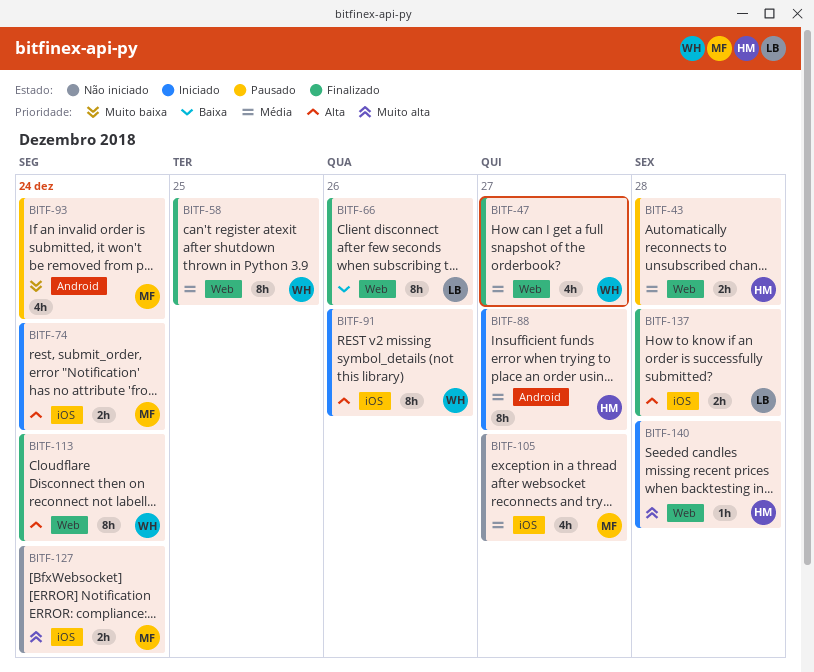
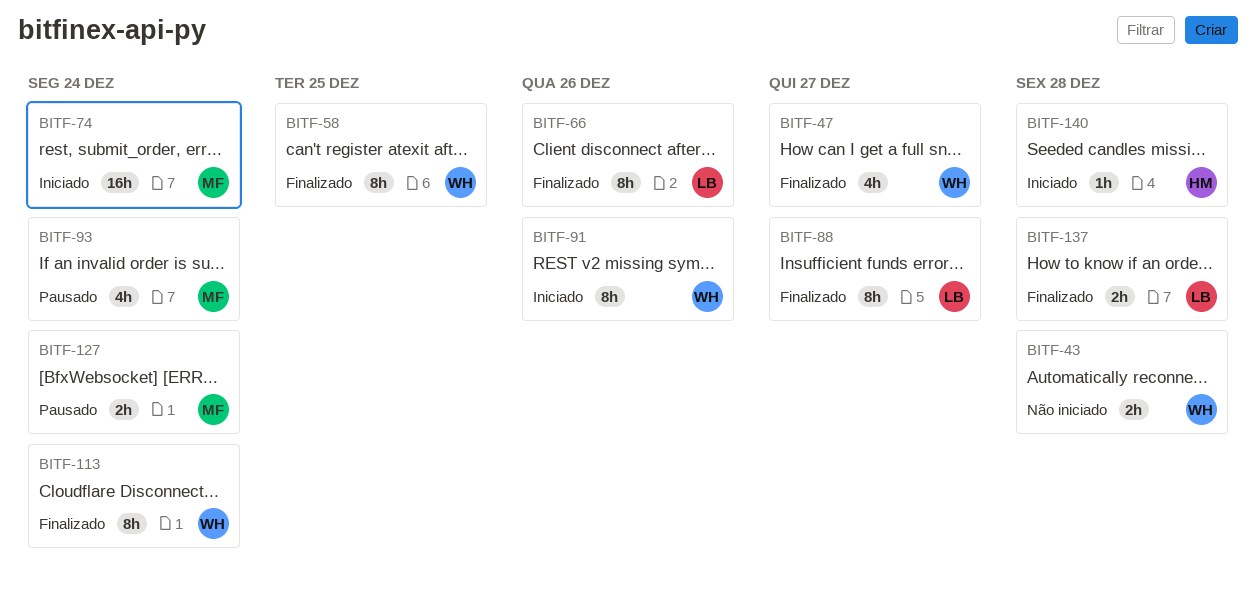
BITF-43, status: Pausado -> Não iniciado
BITF-43, owner: HM -> WH
BITF-74, estimate: 2h -> 16h
BITF-88, status: Iniciado -> Finalizado
BITF-88, owner: HM -> LB
BITF-105: present -> none
BITF-127, status: Não iniciado -> Pausado

